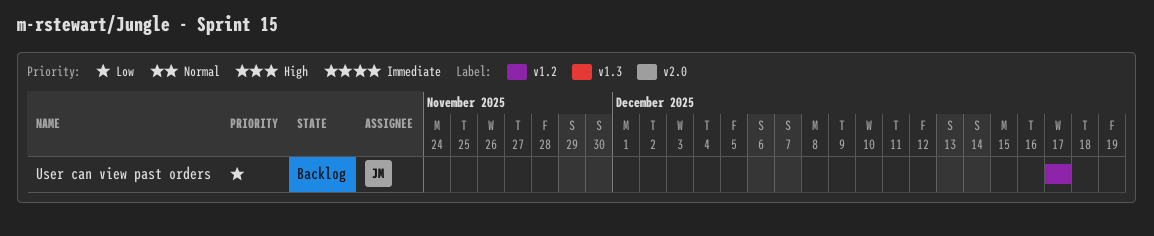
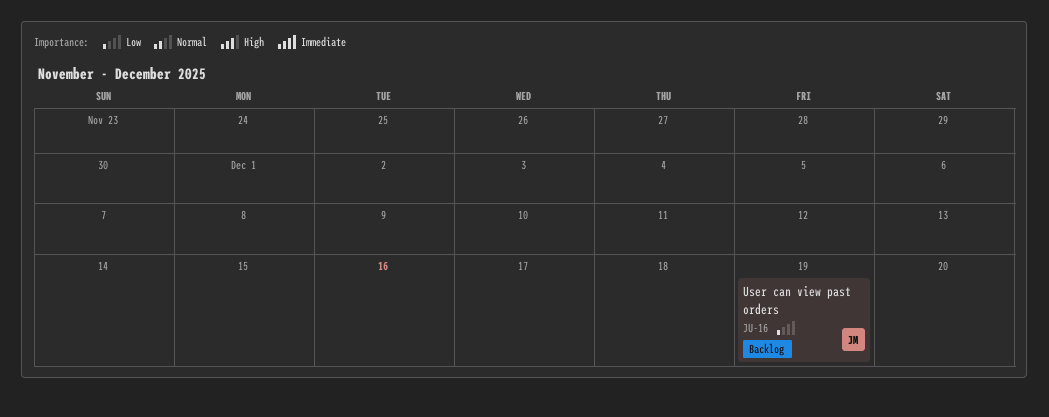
User can view past orders, due: Dec 17 -> Dec 19

